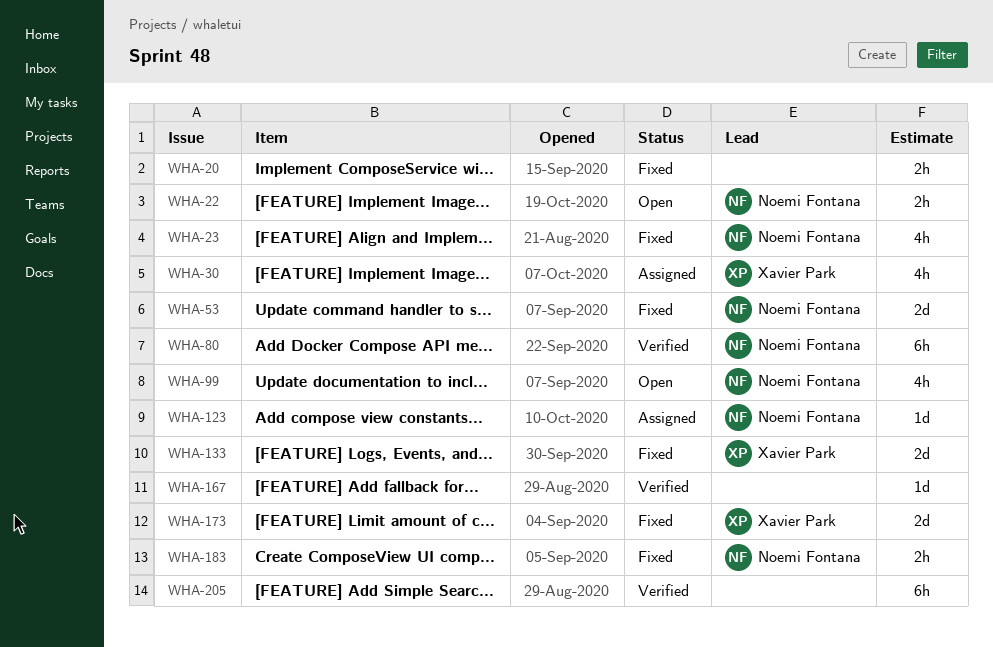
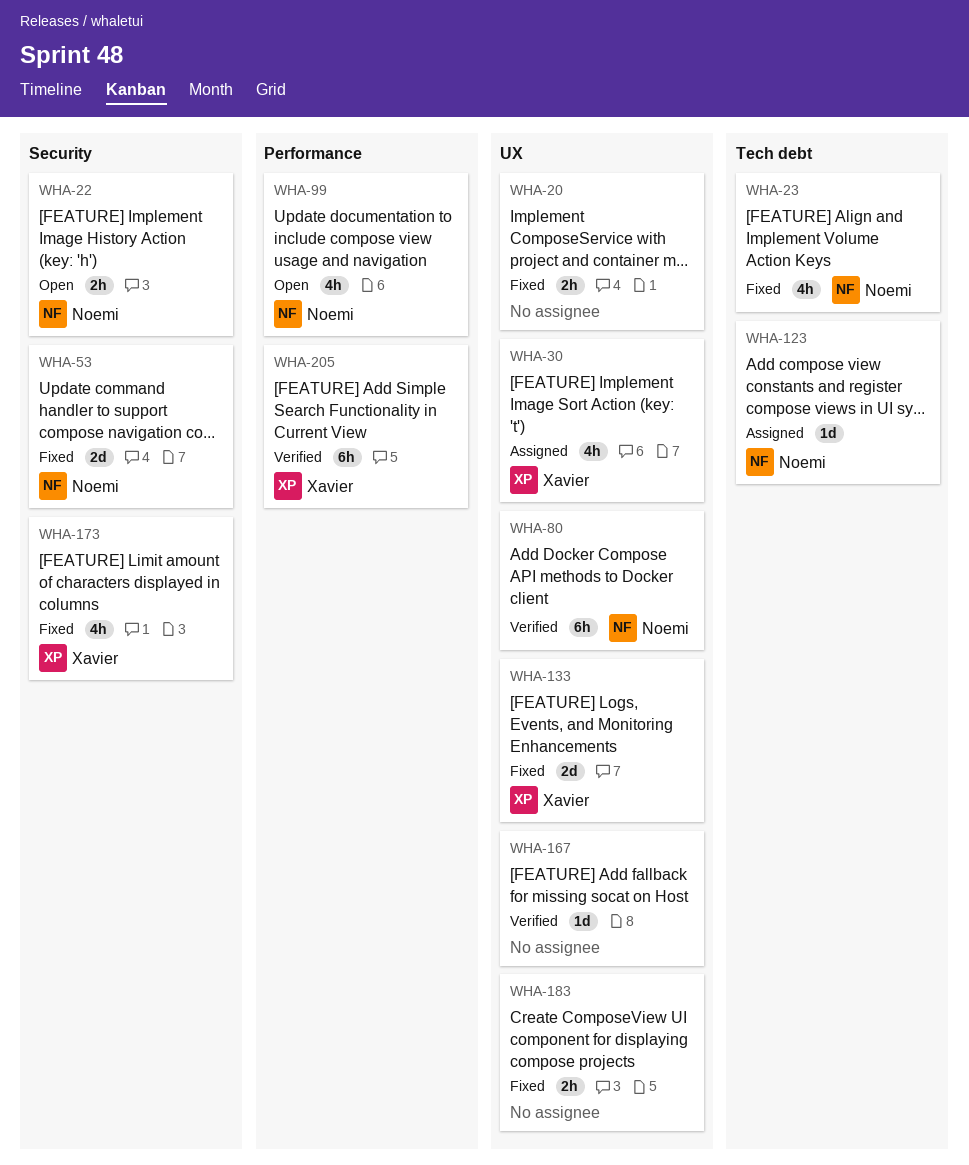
WHA-173, estimate: 2d -> 4h
WHA-183, owner: Noemi Fontana -> none
WHA-205, owner: none -> Xavier Park

